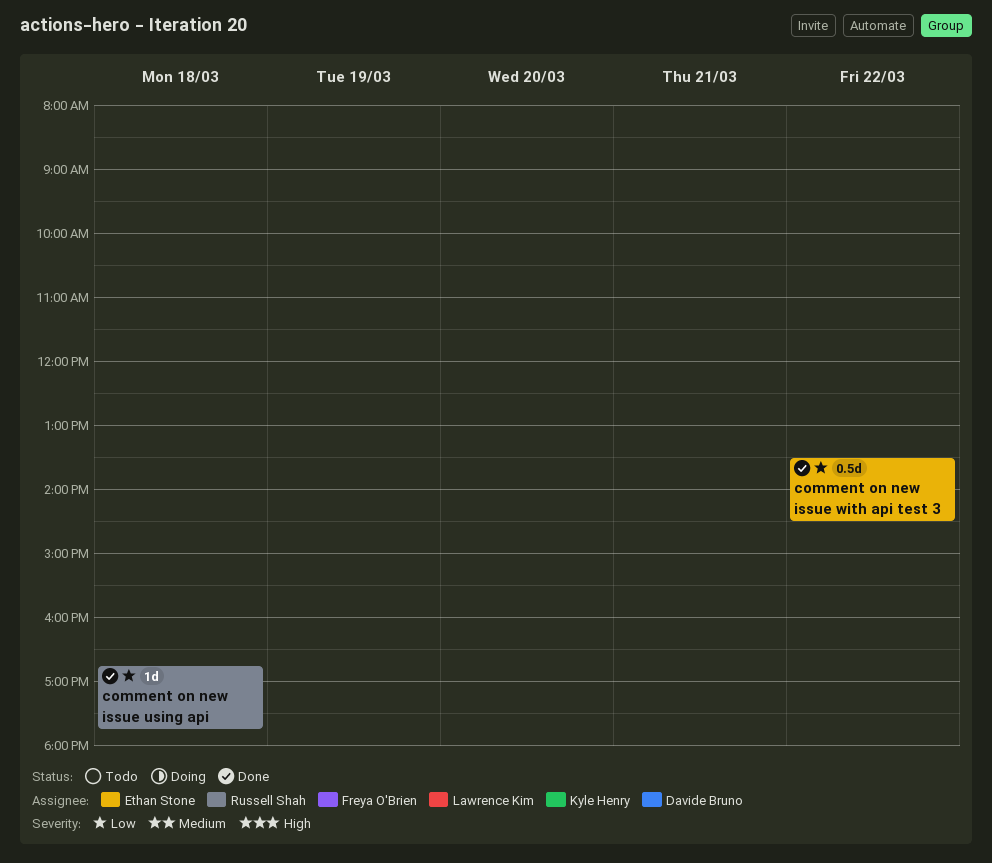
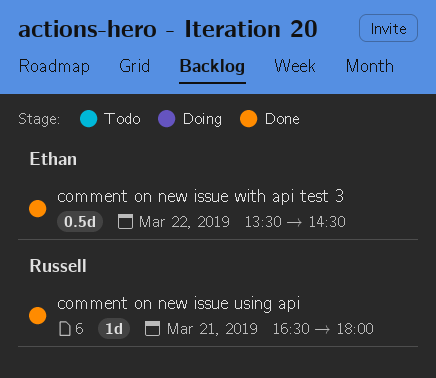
comment on new issue using api, day: Mar 18 -> Mar 21
comment on new issue using api, begins: 16:45 -> 16:30
comment on new issue using api, ends: 17:45 -> 18:00

